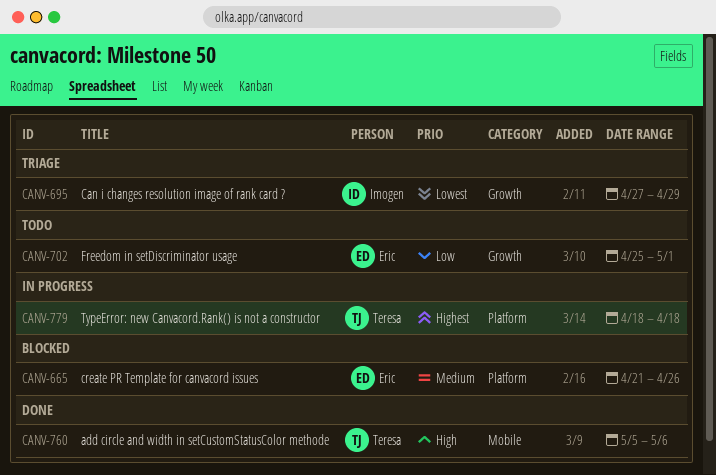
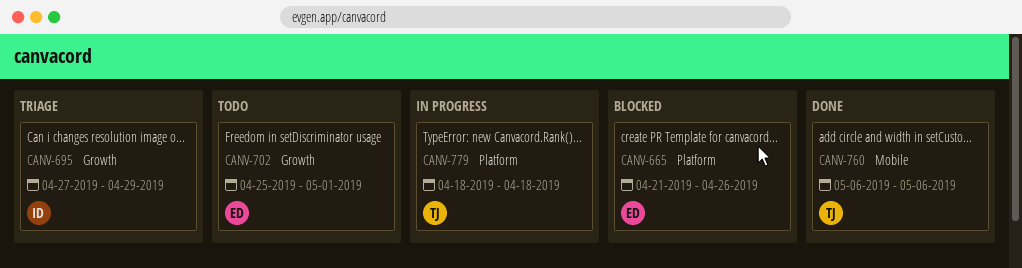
CANV-760, start: May 5 -> May 6

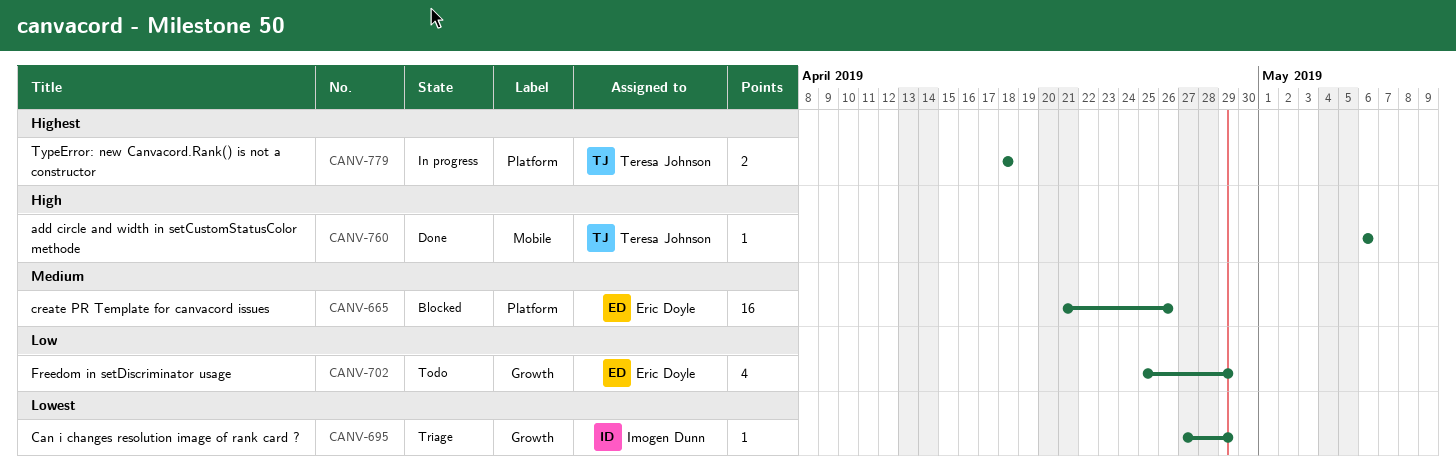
CANV-702, due: May 1 -> Apr 29

